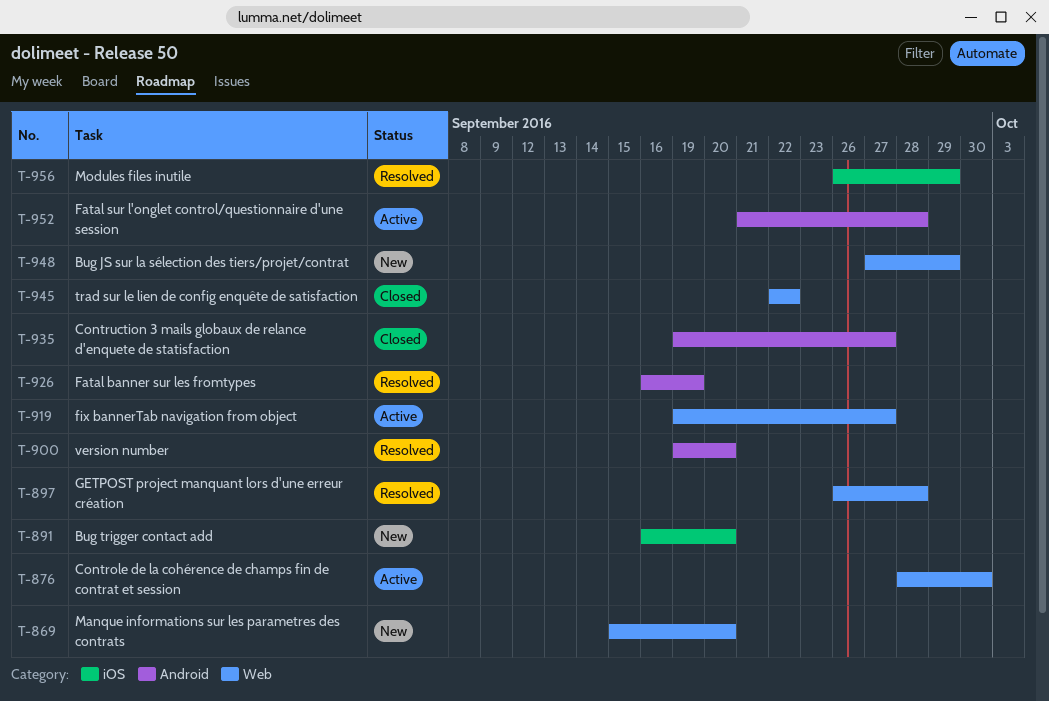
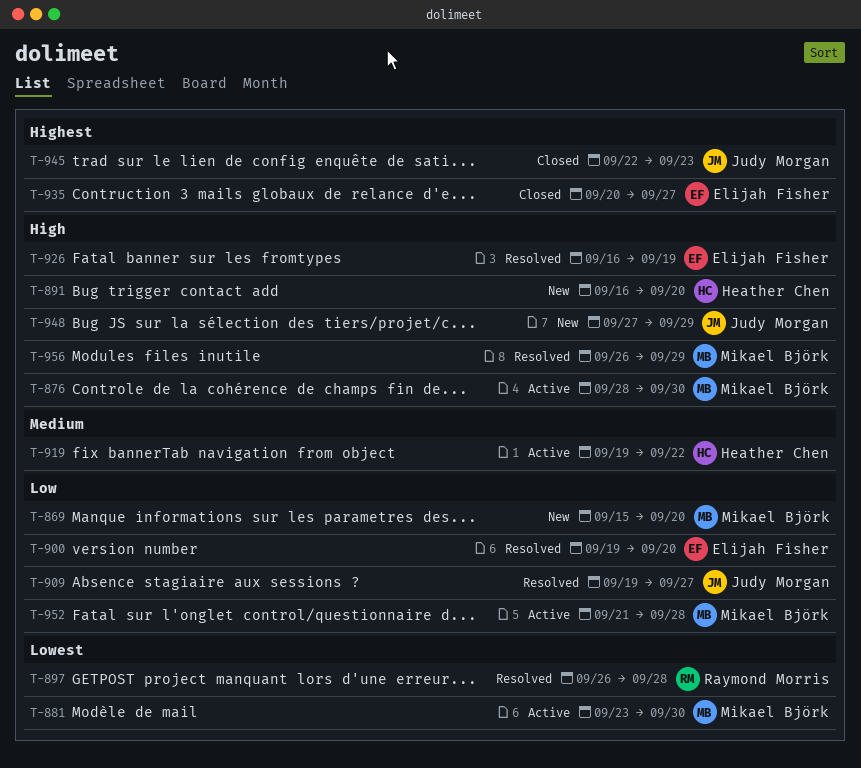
T-881: none -> present
T-909: none -> present
T-919, due: Sep 27 -> Sep 22
T-935, start: Sep 19 -> Sep 20
T-945, due: Sep 22 -> Sep 23

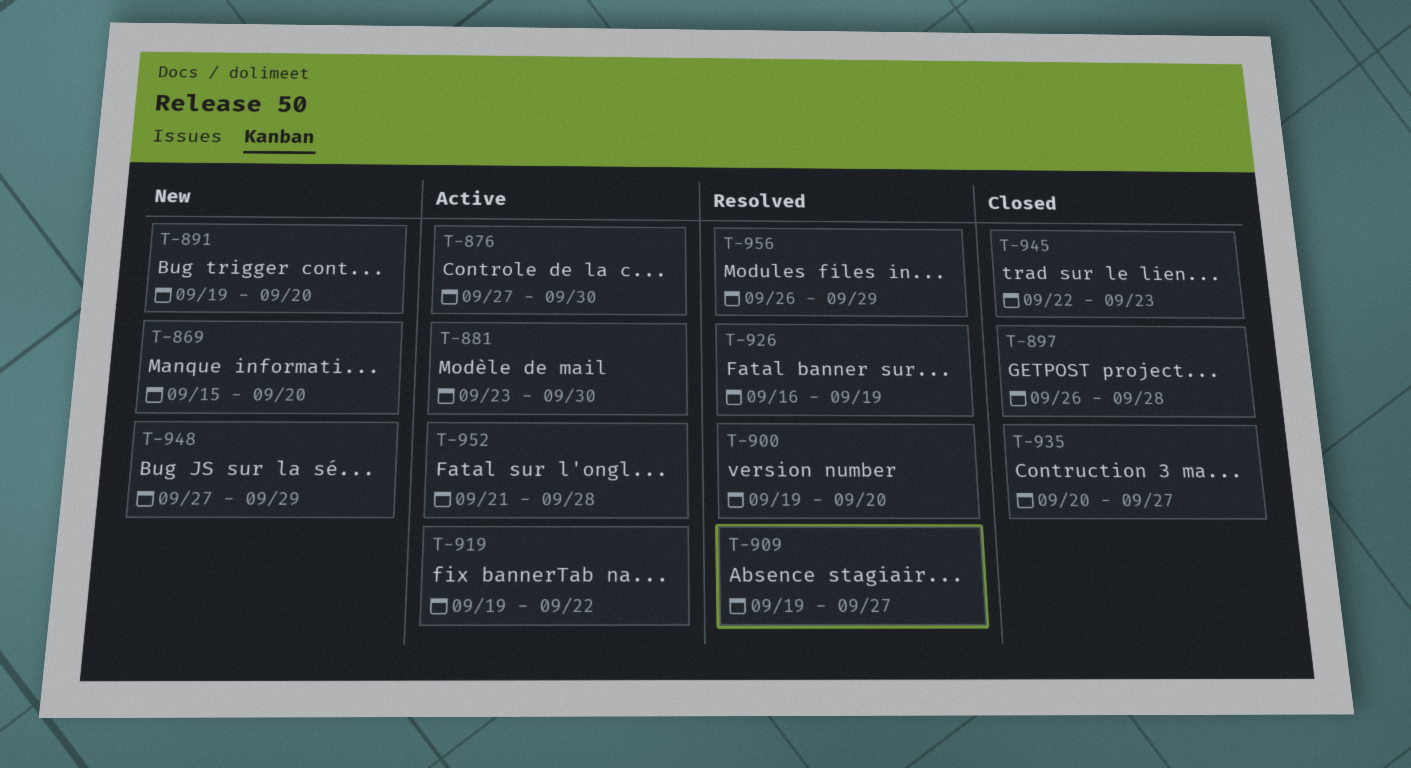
T-876, start: Sep 28 -> Sep 27
T-891, start: Sep 16 -> Sep 19
T-897, status: Resolved -> Closed

